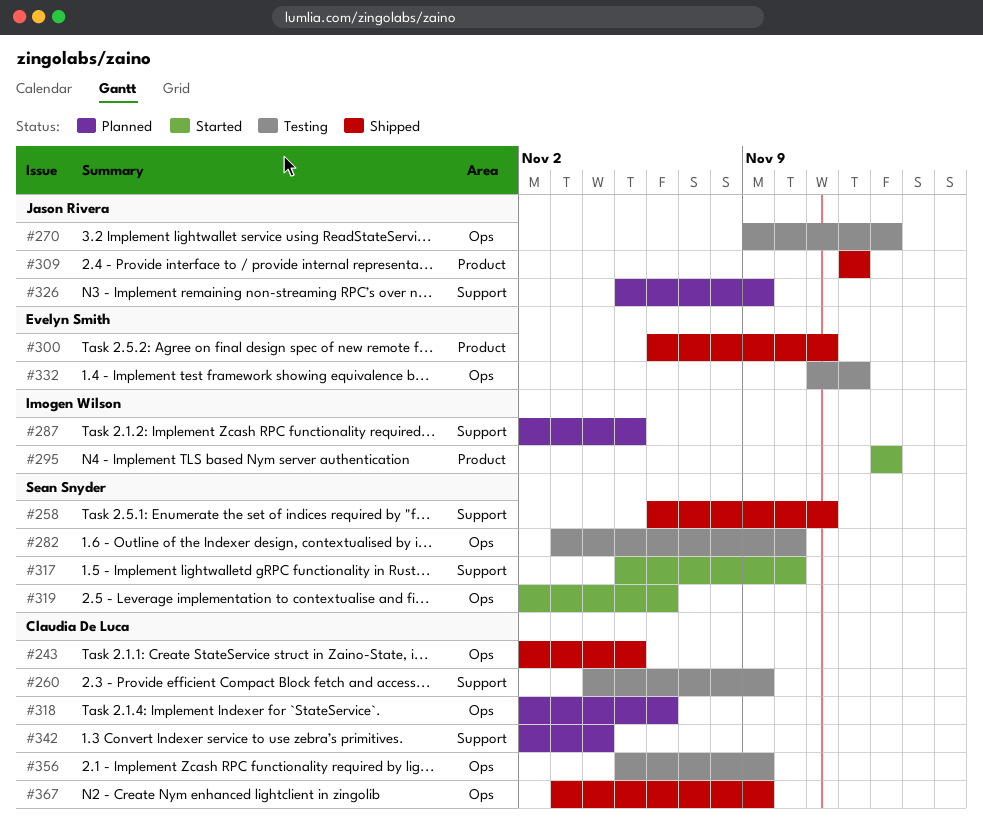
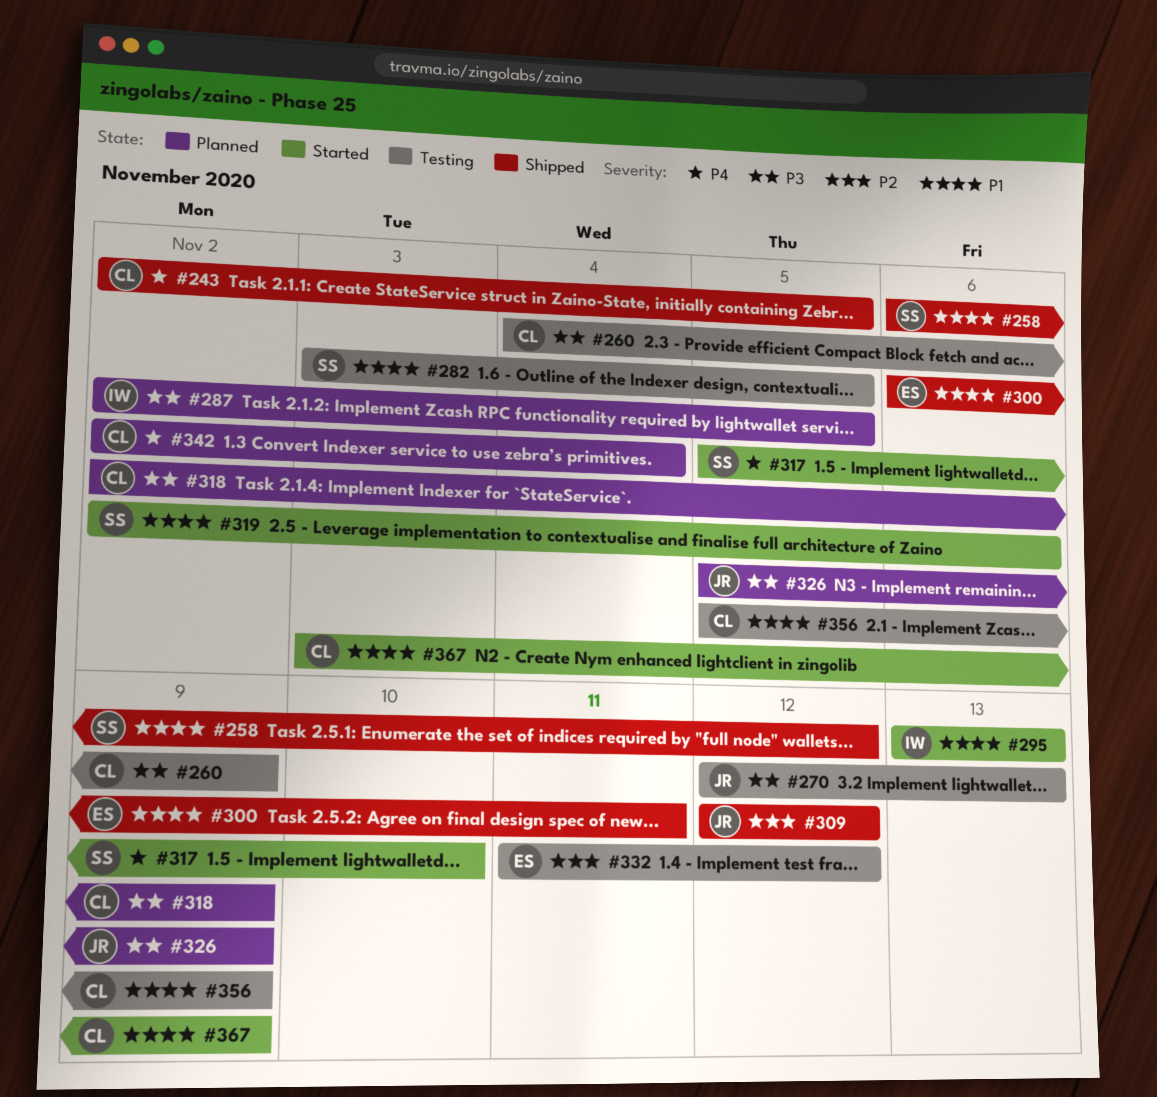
#258, due: Nov 11 -> Nov 12
#270, start: Nov 9 -> Nov 12
#282, due: Nov 10 -> Nov 5
#318, due: Nov 6 -> Nov 9
#367, status: Shipped -> Started

